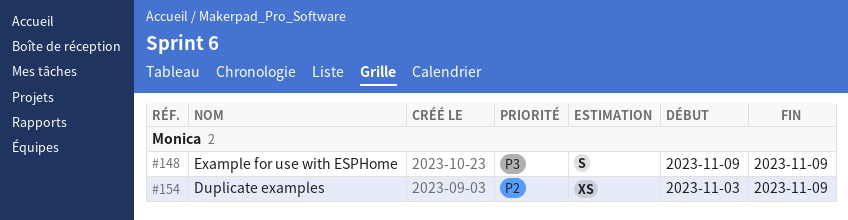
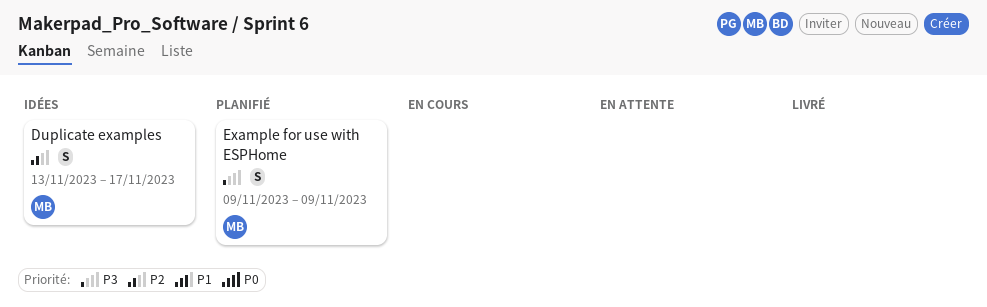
Duplicate examples, estimate: XS -> S
Duplicate examples, start: Nov 3 -> Nov 13
Duplicate examples, due: Nov 9 -> Nov 17

